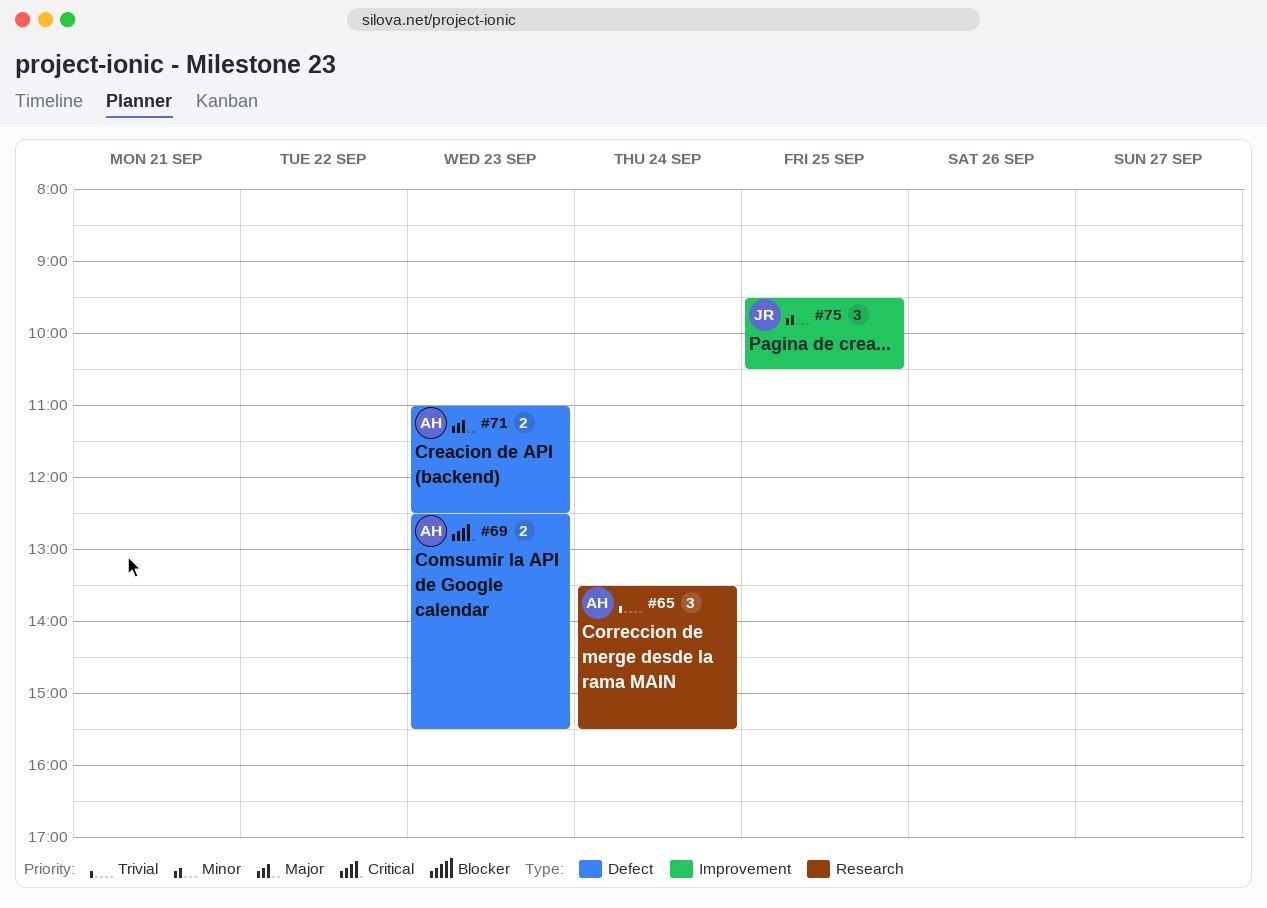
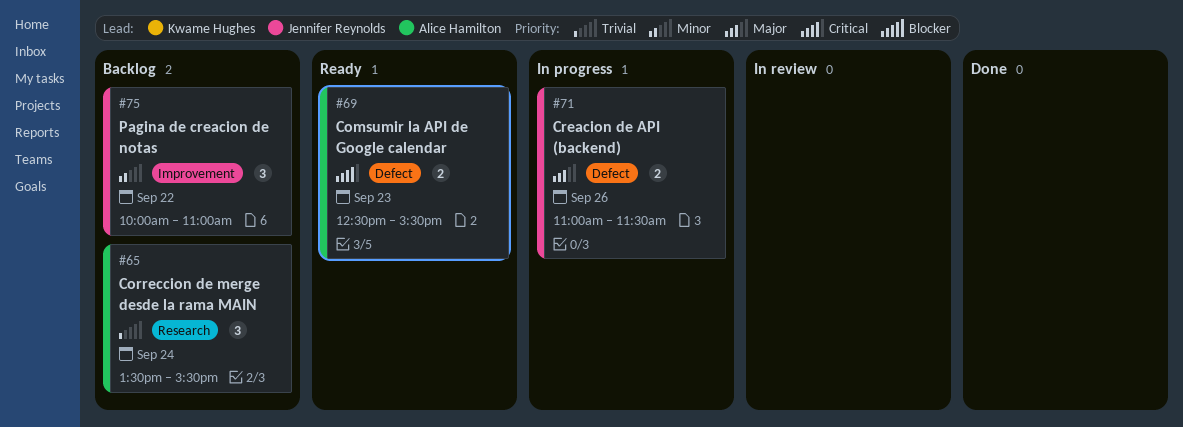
#71, owner: Alice Hamilton -> Jennifer Reynolds
#71, day: Sep 23 -> Sep 26
#71, ends: 12:30 -> 11:30
#75, day: Sep 25 -> Sep 22
#75, begins: 09:30 -> 10:00
#75, ends: 10:30 -> 11:00

